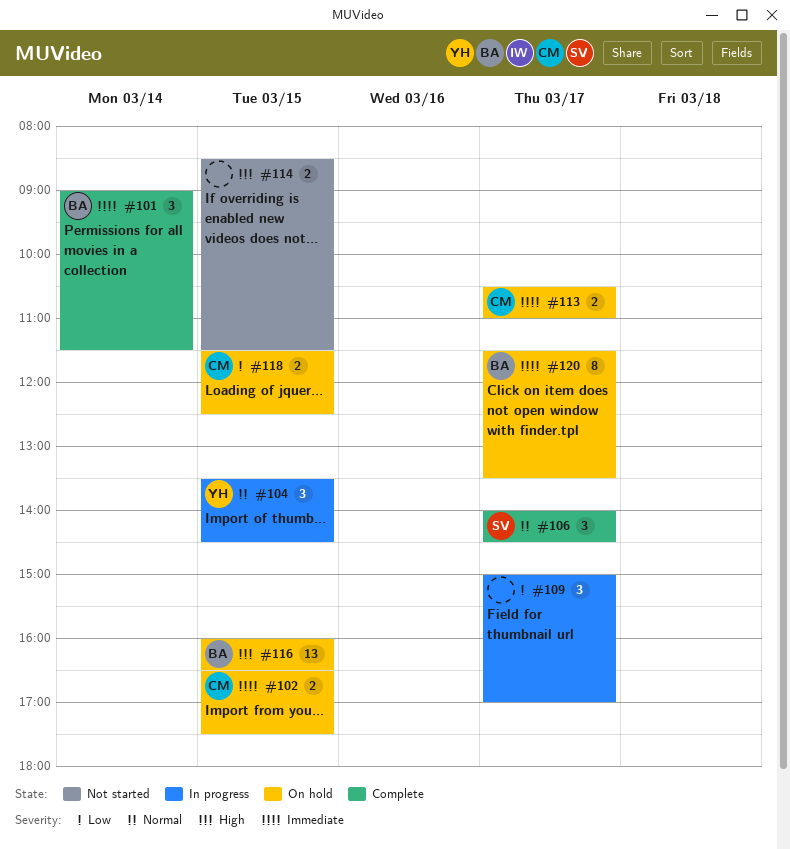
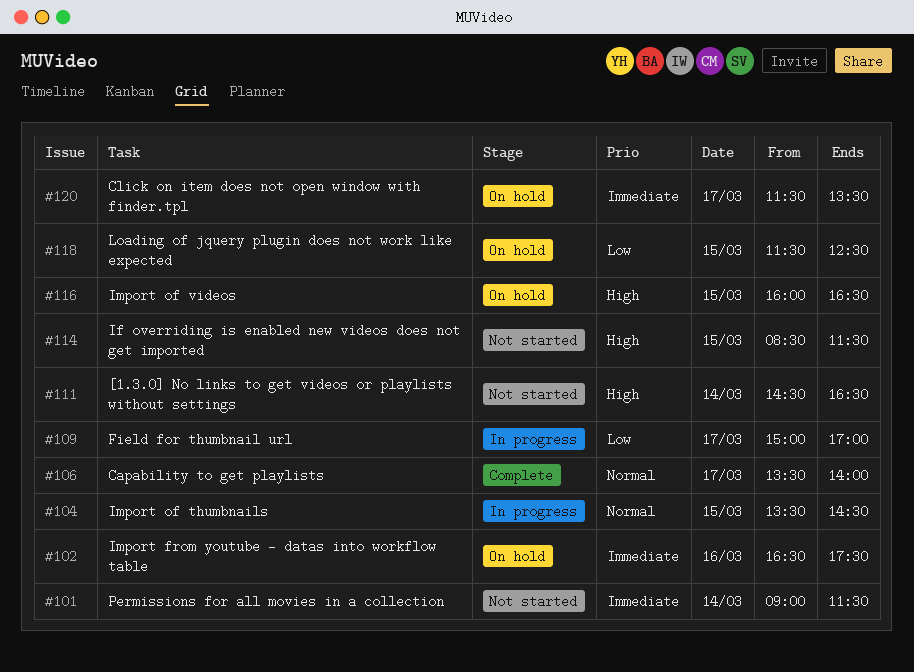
#101, status: Complete -> Not started
#102, day: Mar 15 -> Mar 16
#106, begins: 14:00 -> 13:30
#106, ends: 14:30 -> 14:00
#111: none -> present
#113: present -> none

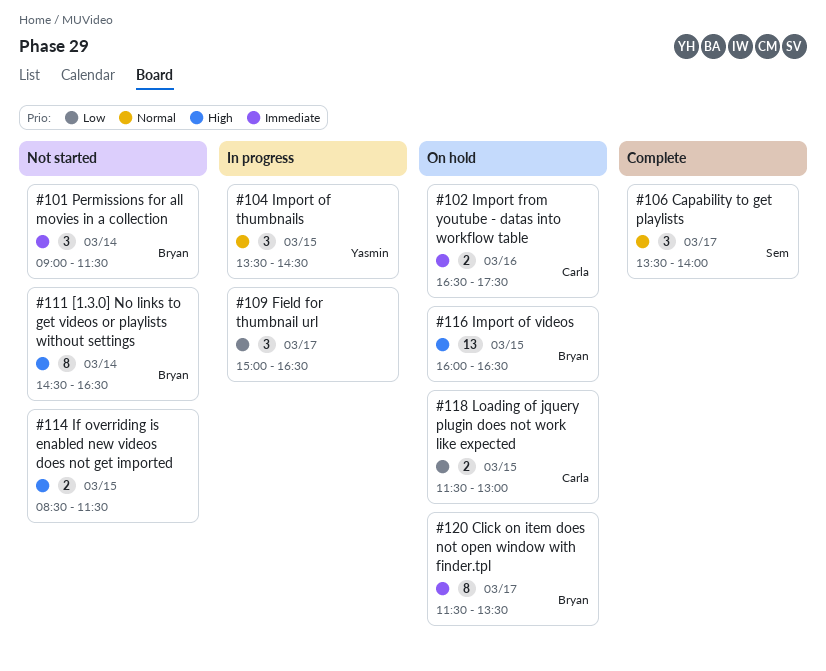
#109, ends: 17:00 -> 16:30
#118, ends: 12:30 -> 13:00

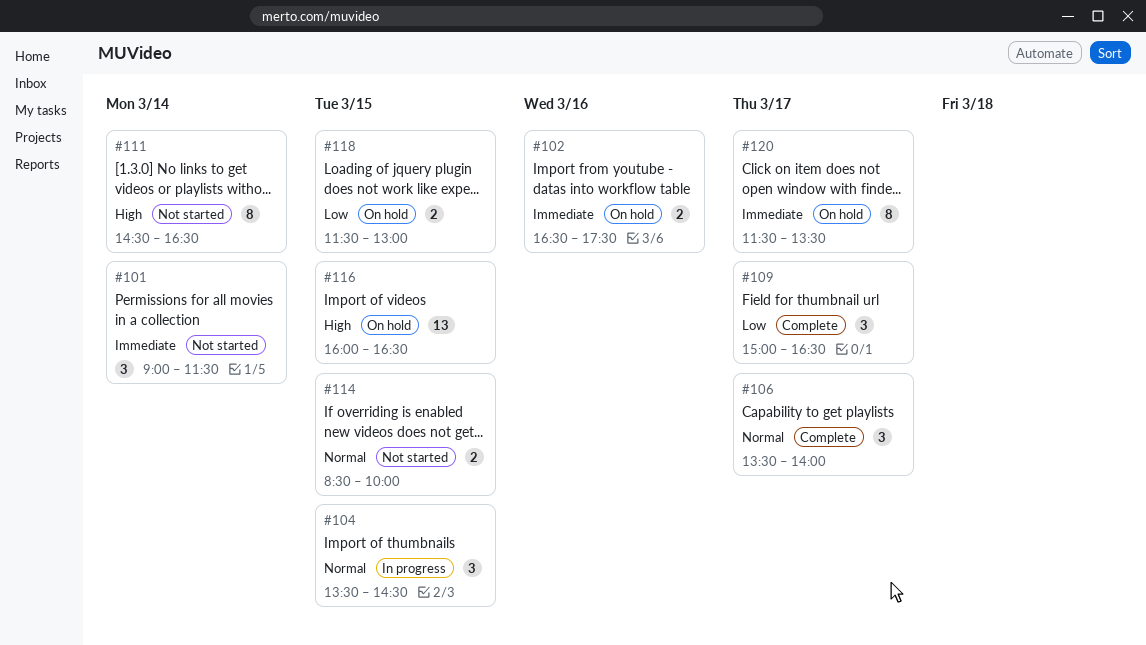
#109, status: In progress -> Complete
#114, priority: High -> Normal
#114, ends: 11:30 -> 10:00

